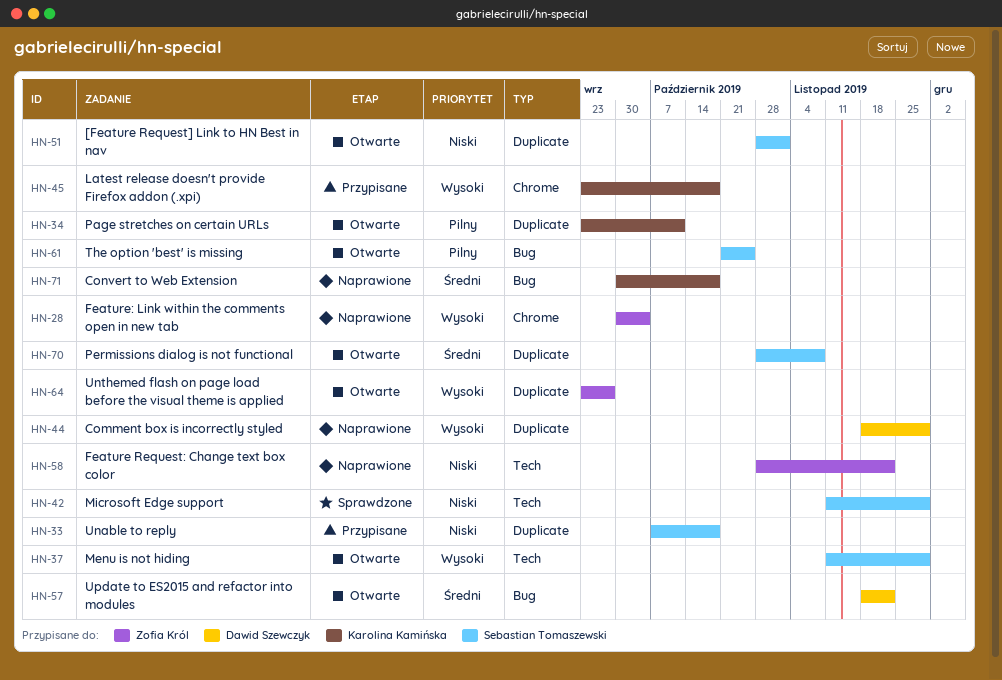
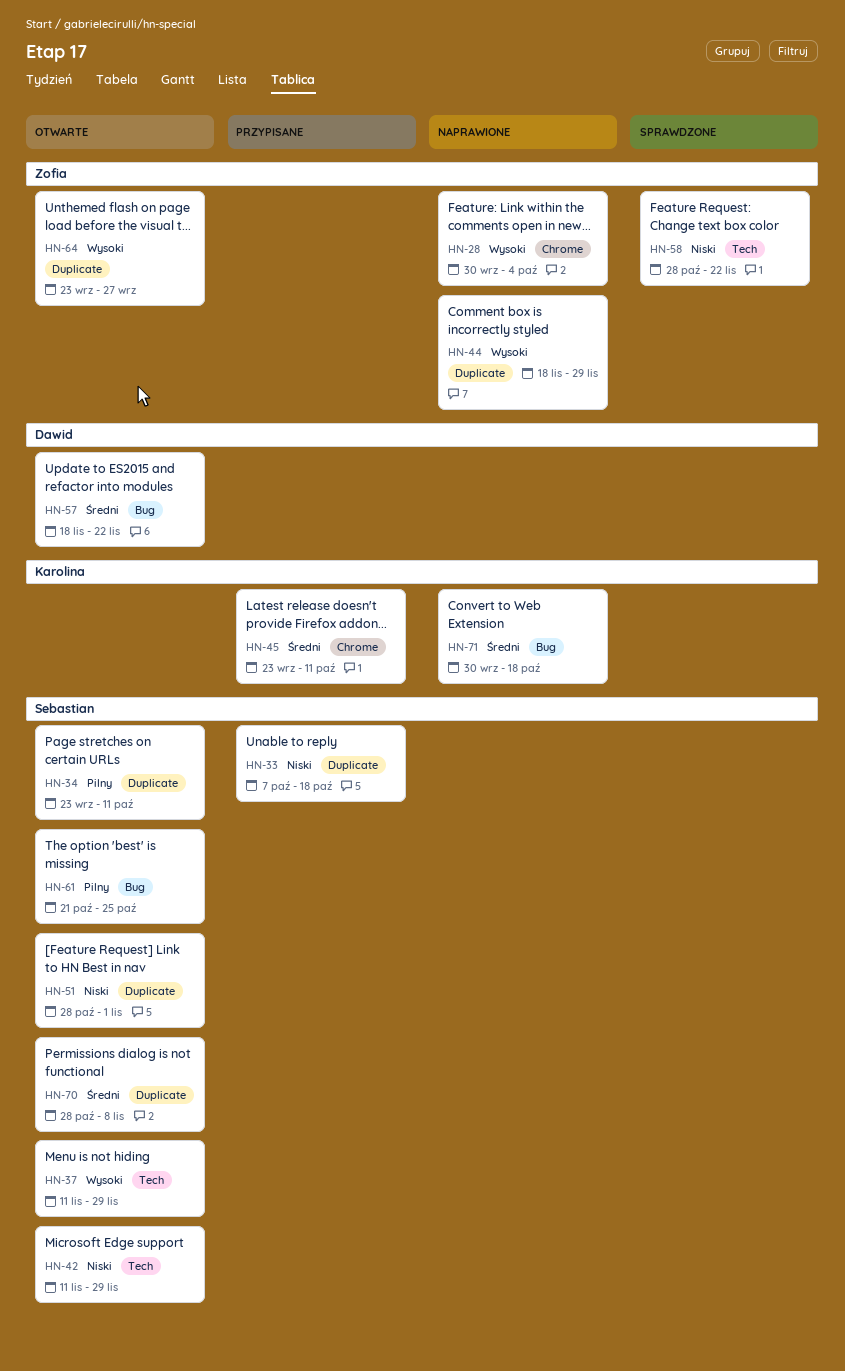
HN-34, owner: Karolina Kamińska -> Sebastian Tomaszewski
HN-42, status: Sprawdzone -> Otwarte
HN-44, owner: Dawid Szewczyk -> Zofia Król
HN-45, priority: Wysoki -> Średni
HN-45, due: Oct 18 -> Oct 11
HN-58, status: Naprawione -> Sprawdzone

